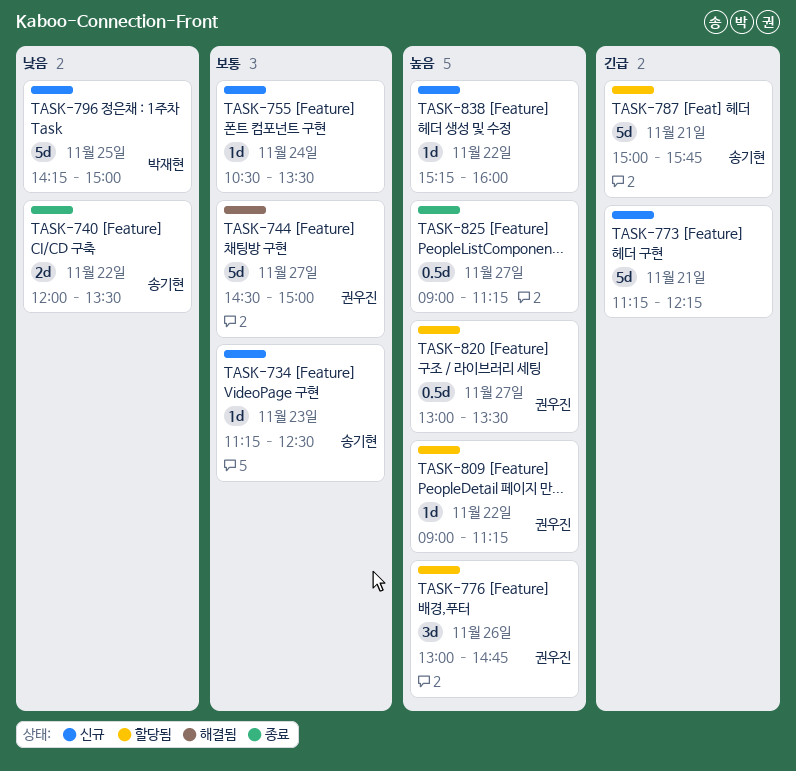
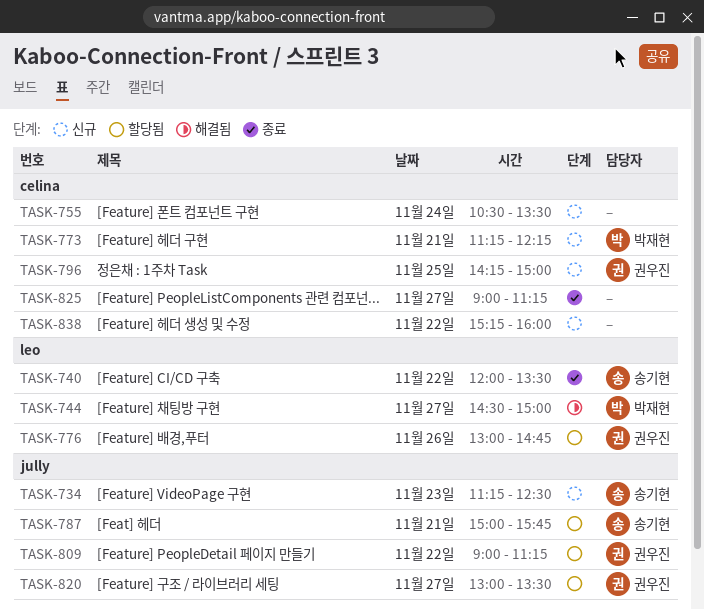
TASK-744, owner: 권우진 -> 박재현
TASK-773, owner: none -> 박재현
TASK-796, owner: 박재현 -> 권우진

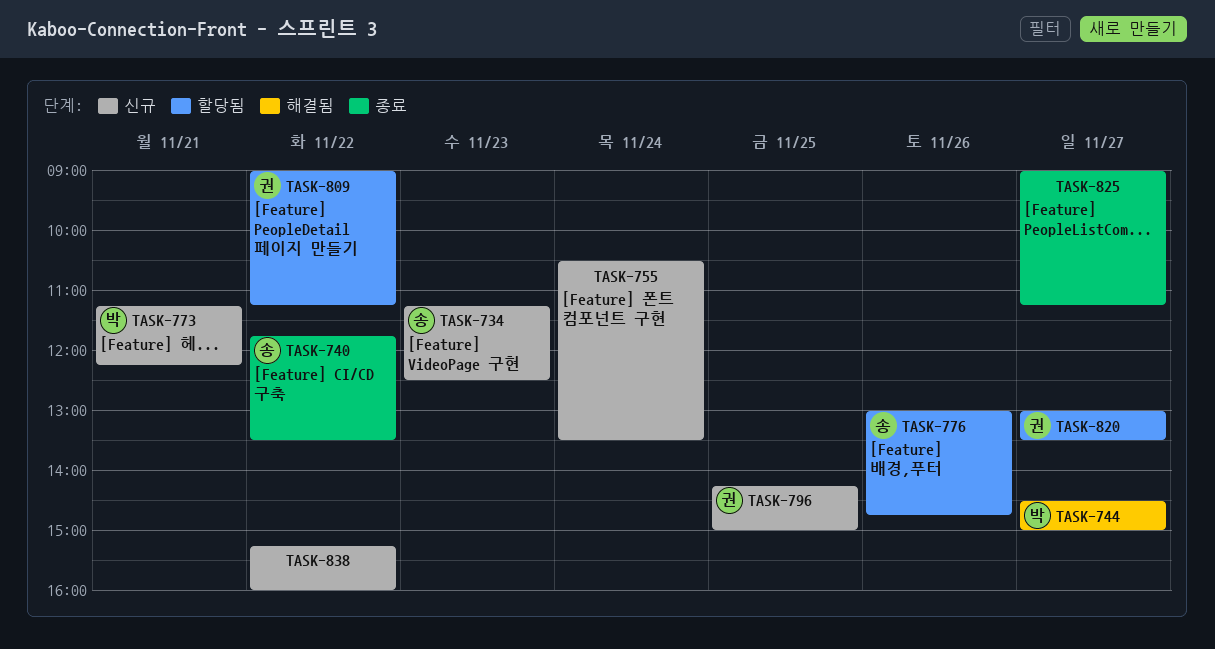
TASK-740, begins: 12:00 -> 11:45
TASK-776, owner: 권우진 -> 송기현
TASK-787: present -> none

